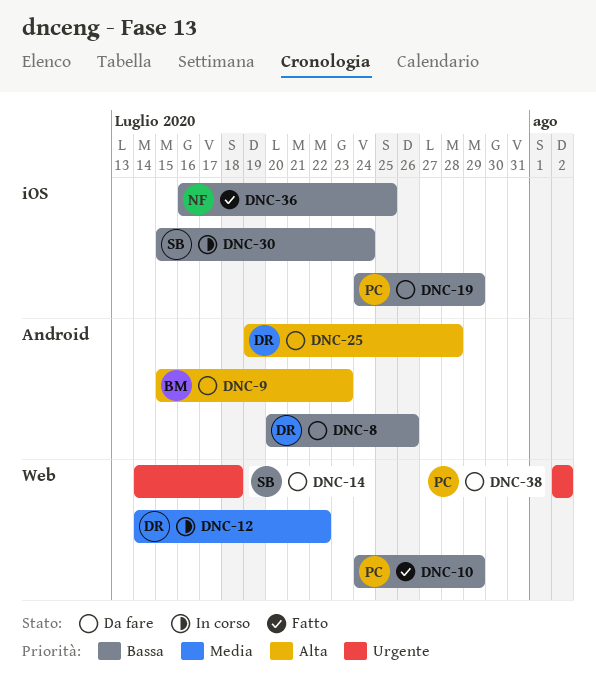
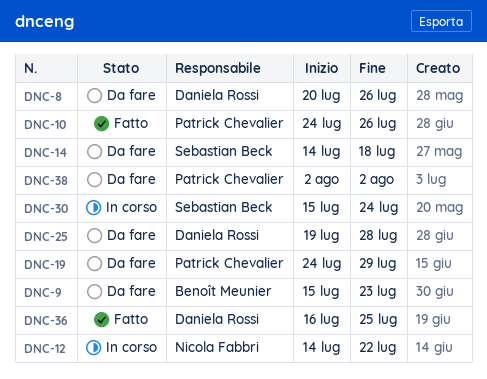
DNC-10, due: Jul 29 -> Jul 26
DNC-12, owner: Daniela Rossi -> Nicola Fabbri
DNC-36, owner: Nicola Fabbri -> Daniela Rossi

